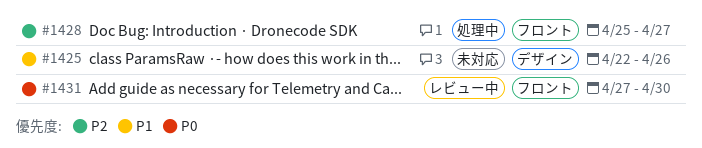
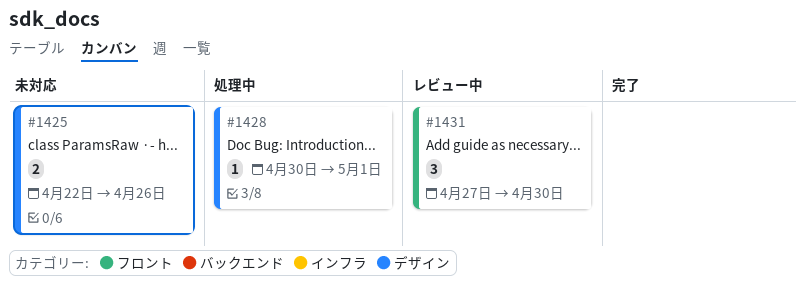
#1428, label: フロント -> デザイン
#1428, start: Apr 25 -> Apr 30
#1428, due: Apr 27 -> May 1

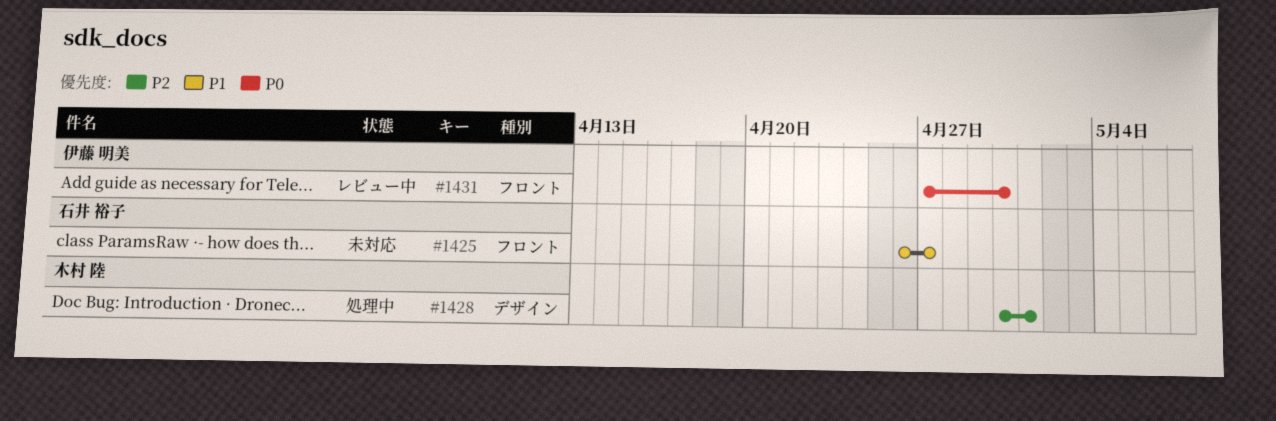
#1425, label: デザイン -> フロント
#1425, start: Apr 22 -> Apr 26
#1425, due: Apr 26 -> Apr 27

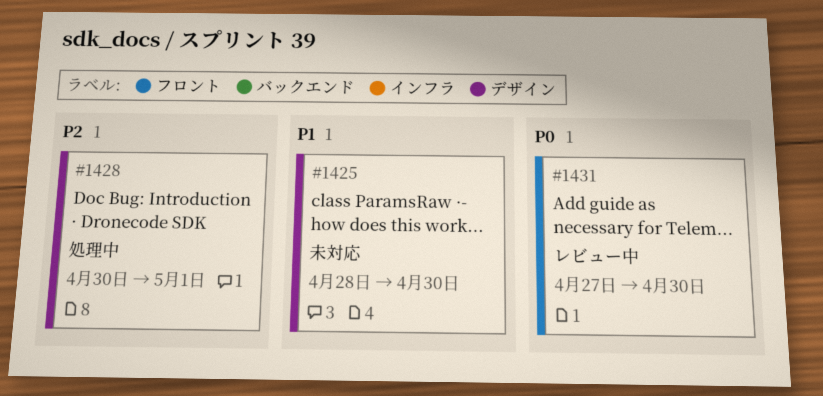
#1425, label: フロント -> デザイン
#1425, start: Apr 26 -> Apr 28
#1425, due: Apr 27 -> Apr 30

